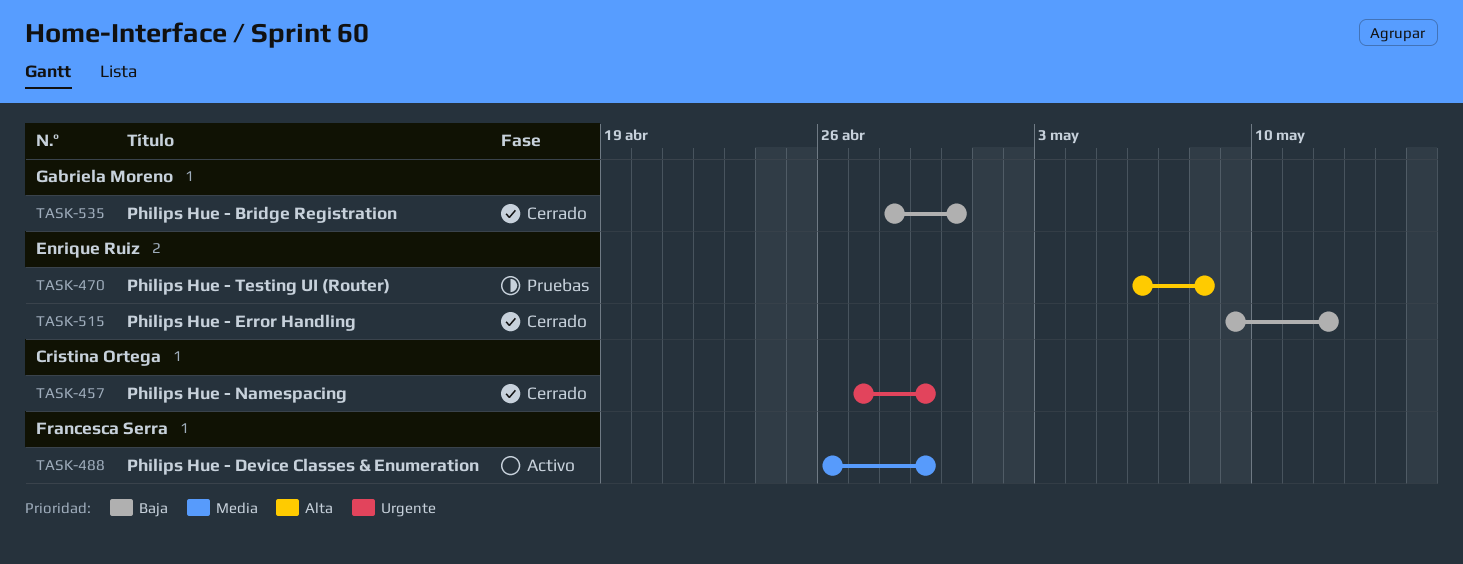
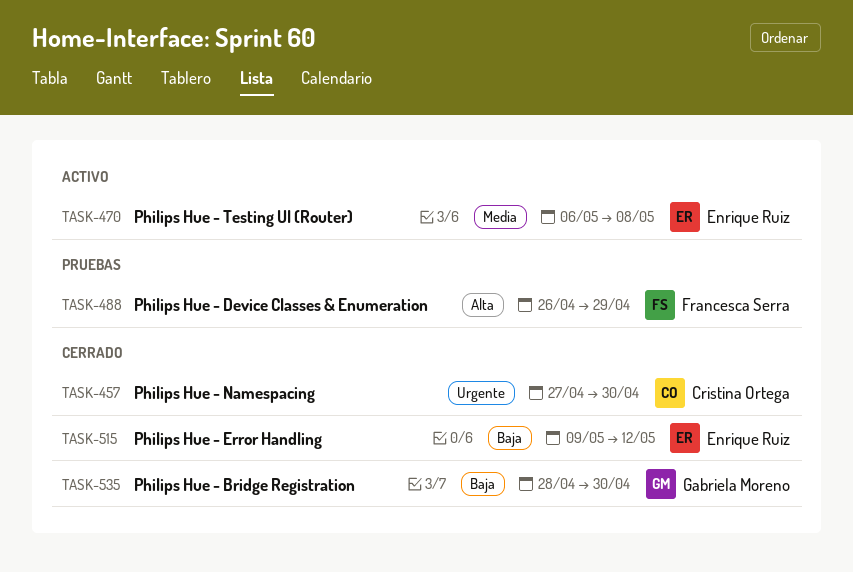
TASK-457, due: Apr 29 -> Apr 30
TASK-470, status: Pruebas -> Activo
TASK-470, priority: Alta -> Media
TASK-488, status: Activo -> Pruebas
TASK-488, priority: Media -> Alta

